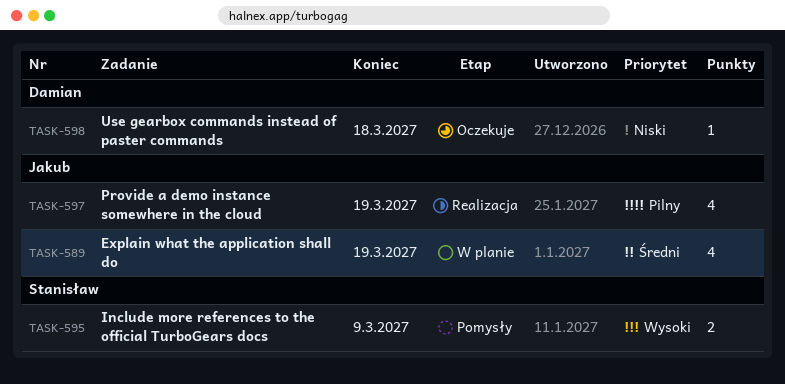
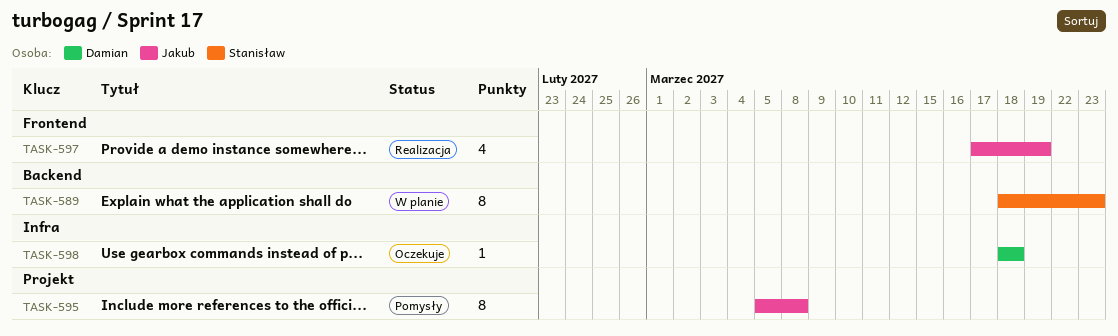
TASK-589, owner: Jakub -> Stanisław
TASK-589, estimate: 4 -> 8
TASK-589, due: Mar 19 -> Mar 23
TASK-595, owner: Stanisław -> Jakub
TASK-595, estimate: 2 -> 8
TASK-595, due: Mar 9 -> Mar 8

